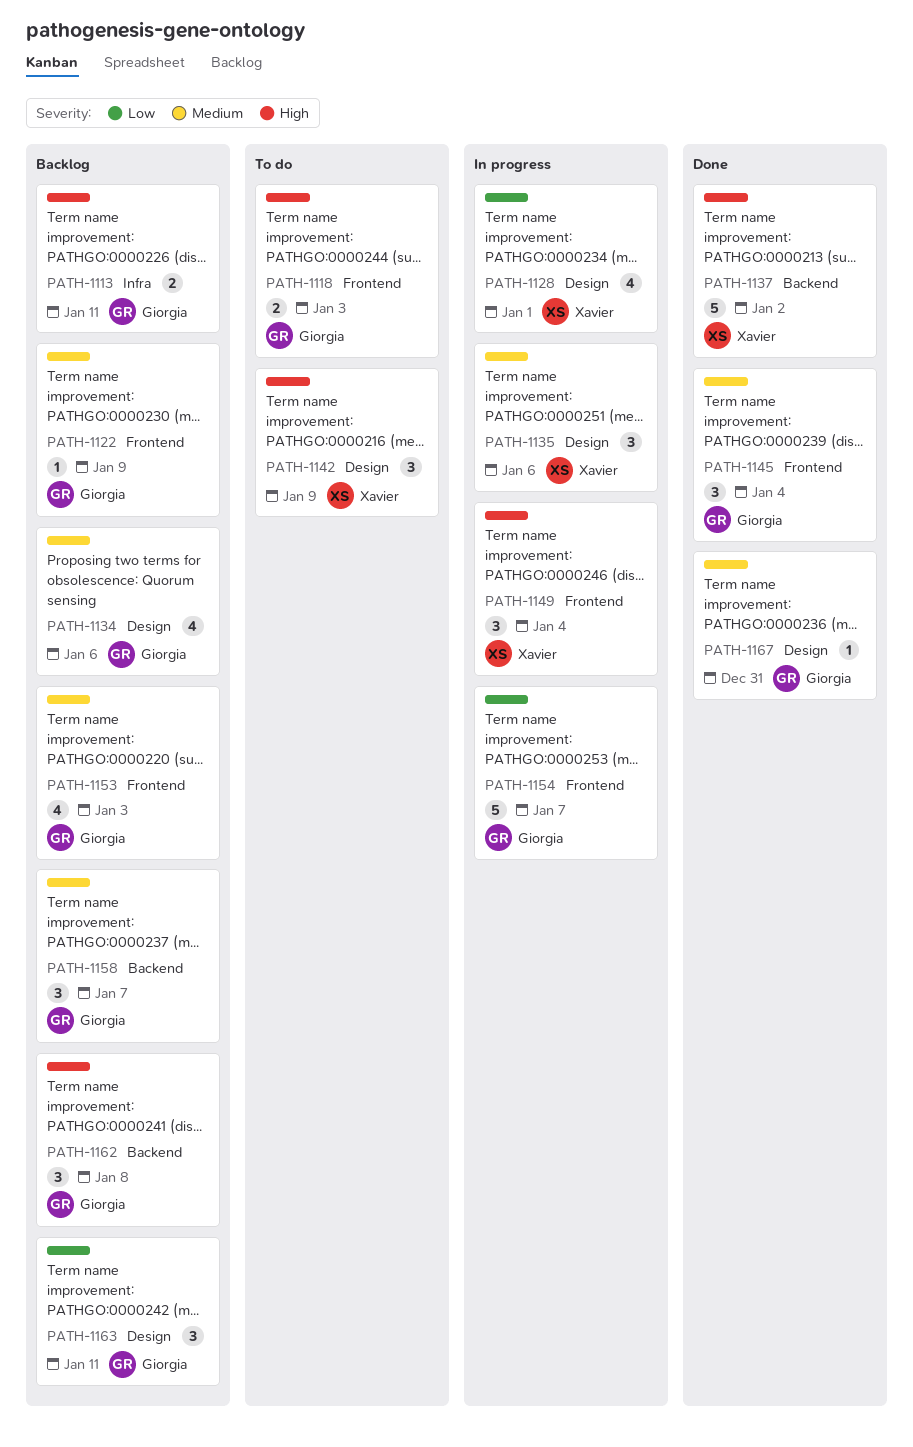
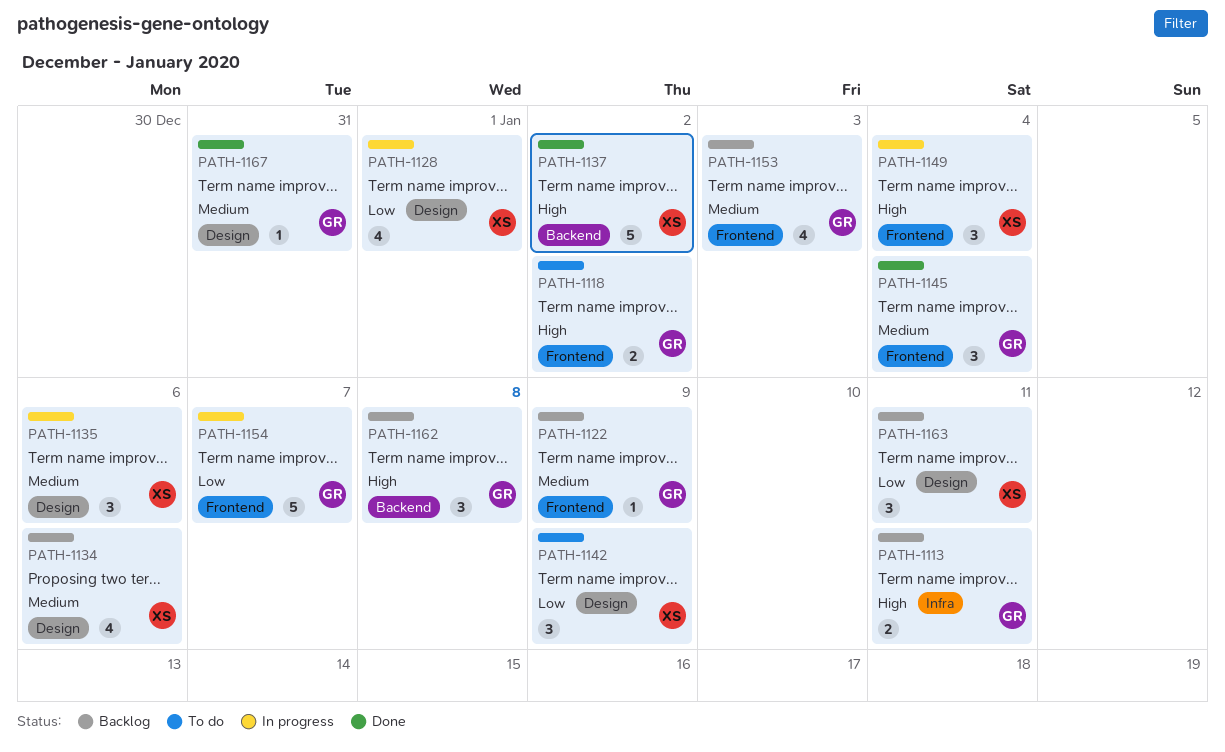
PATH-1118, due: Jan 3 -> Jan 2
PATH-1134, owner: Giorgia -> Xavier
PATH-1142, priority: High -> Low
PATH-1158: present -> none
PATH-1163, owner: Giorgia -> Xavier

